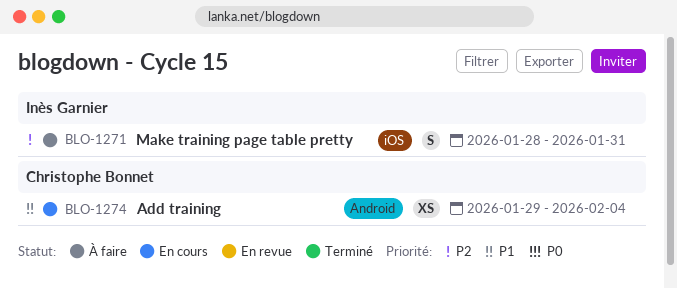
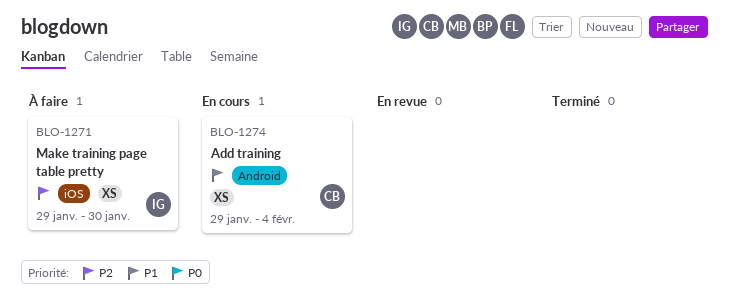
BLO-1271, estimate: S -> XS
BLO-1271, start: Jan 28 -> Jan 29
BLO-1271, due: Jan 31 -> Jan 30

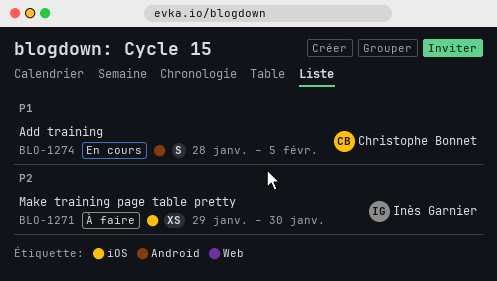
BLO-1274, estimate: XS -> S
BLO-1274, start: Jan 29 -> Jan 28
BLO-1274, due: Feb 4 -> Feb 5

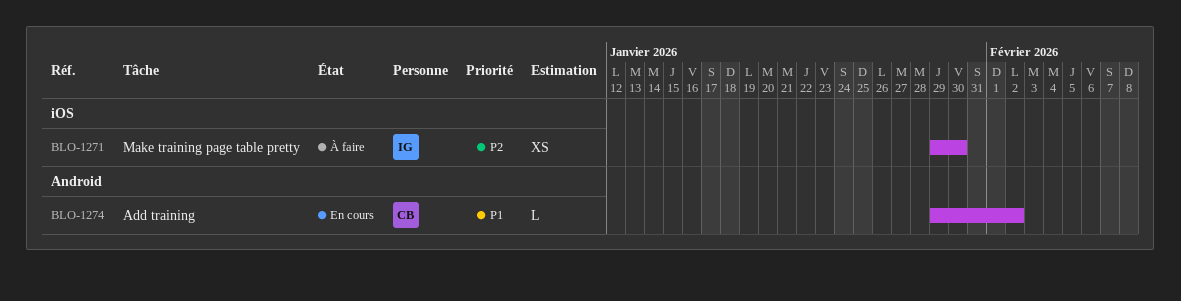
BLO-1274, estimate: S -> L
BLO-1274, start: Jan 28 -> Jan 29
BLO-1274, due: Feb 5 -> Feb 2

